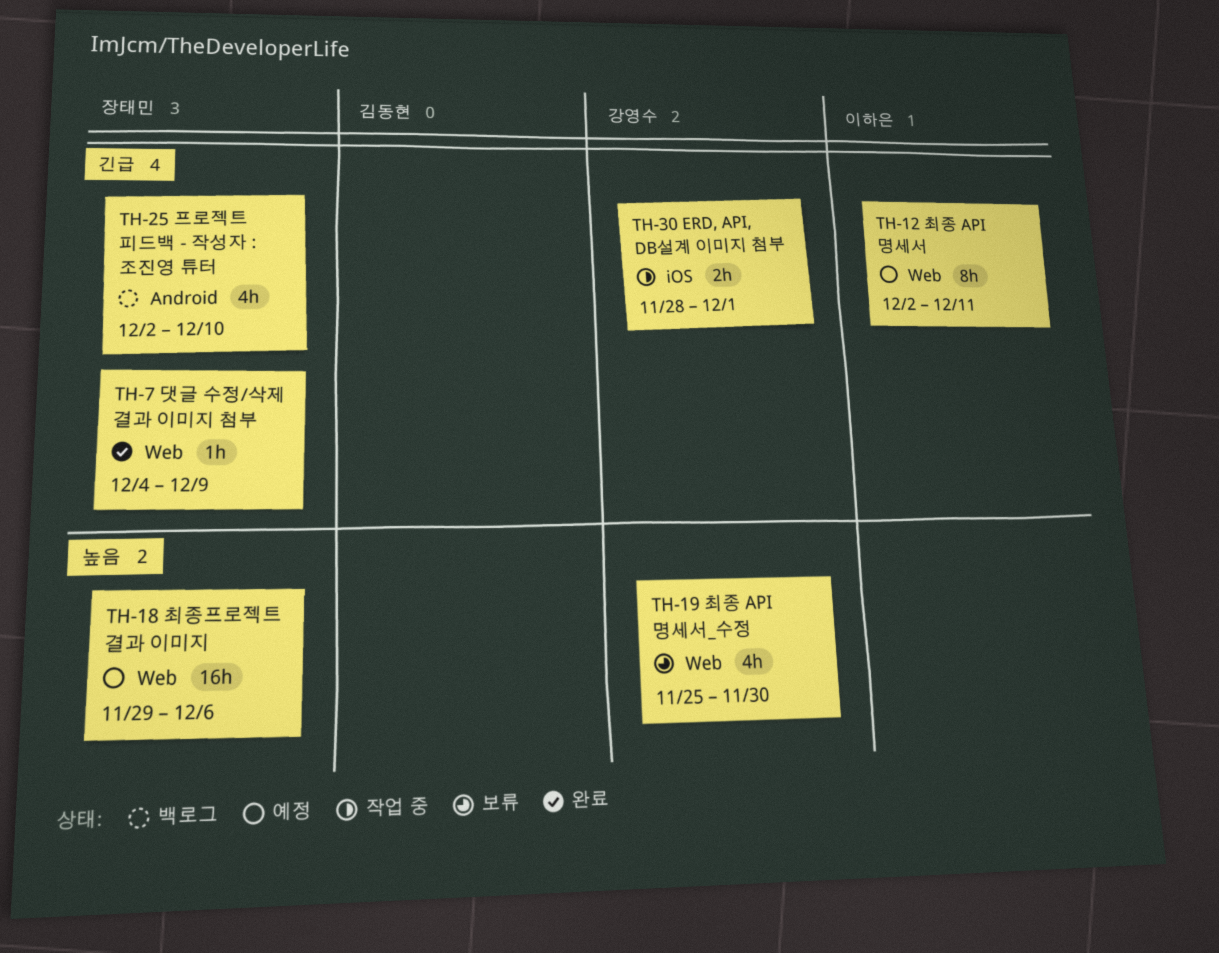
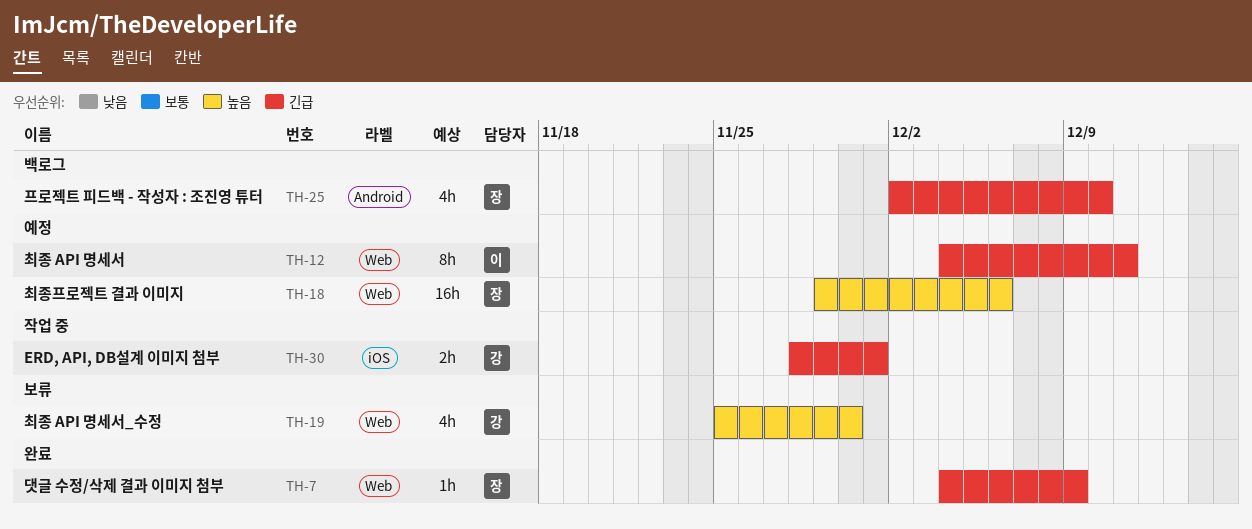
TH-12, start: Dec 2 -> Dec 4

